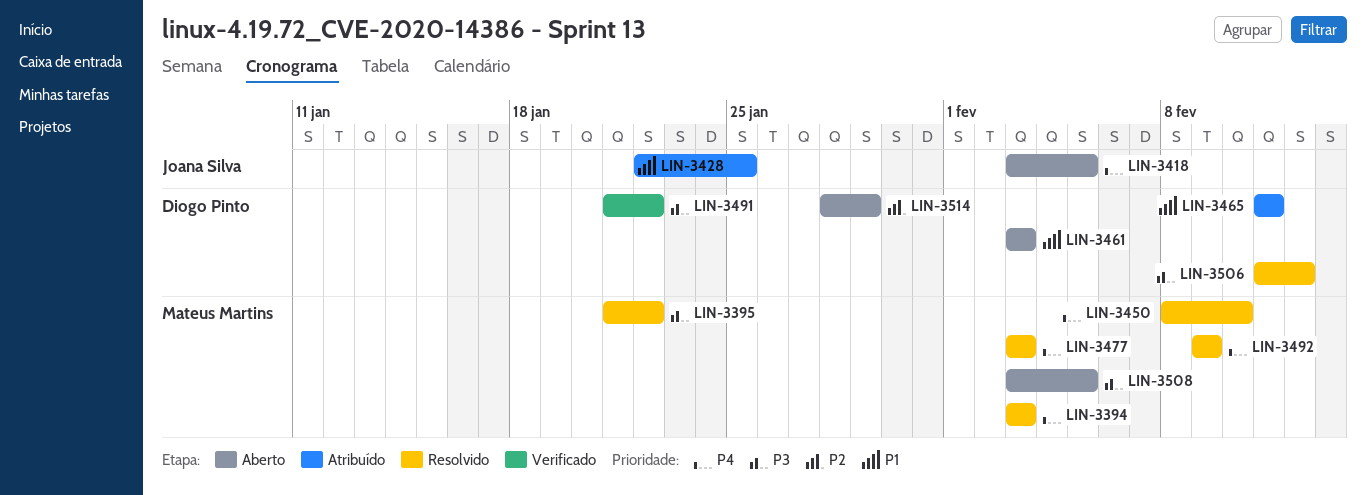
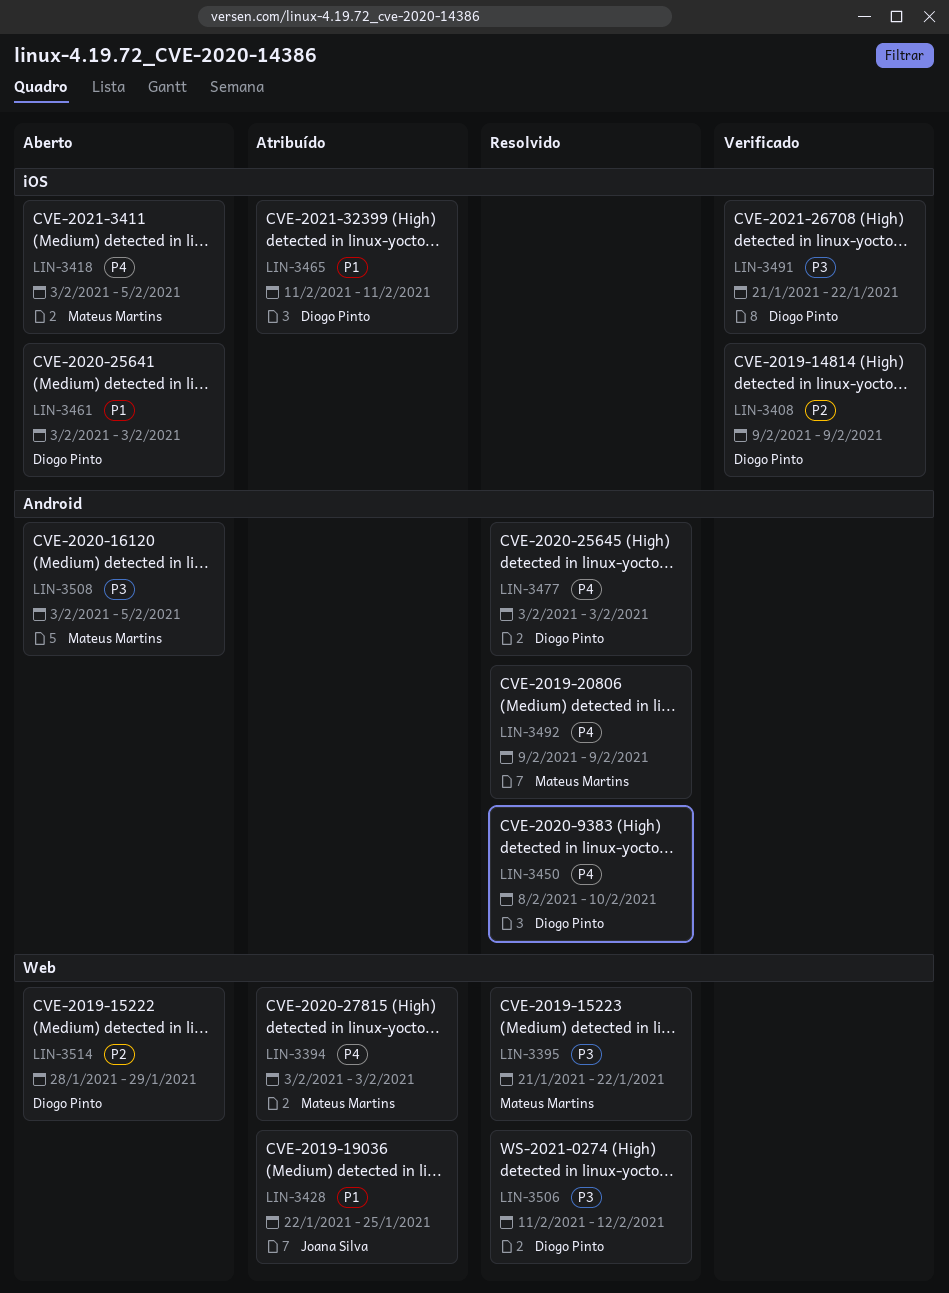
LIN-3394, status: Resolvido -> Atribuído
LIN-3408: none -> present
LIN-3418, owner: Joana Silva -> Mateus Martins
LIN-3450, owner: Mateus Martins -> Diogo Pinto
LIN-3477, owner: Mateus Martins -> Diogo Pinto

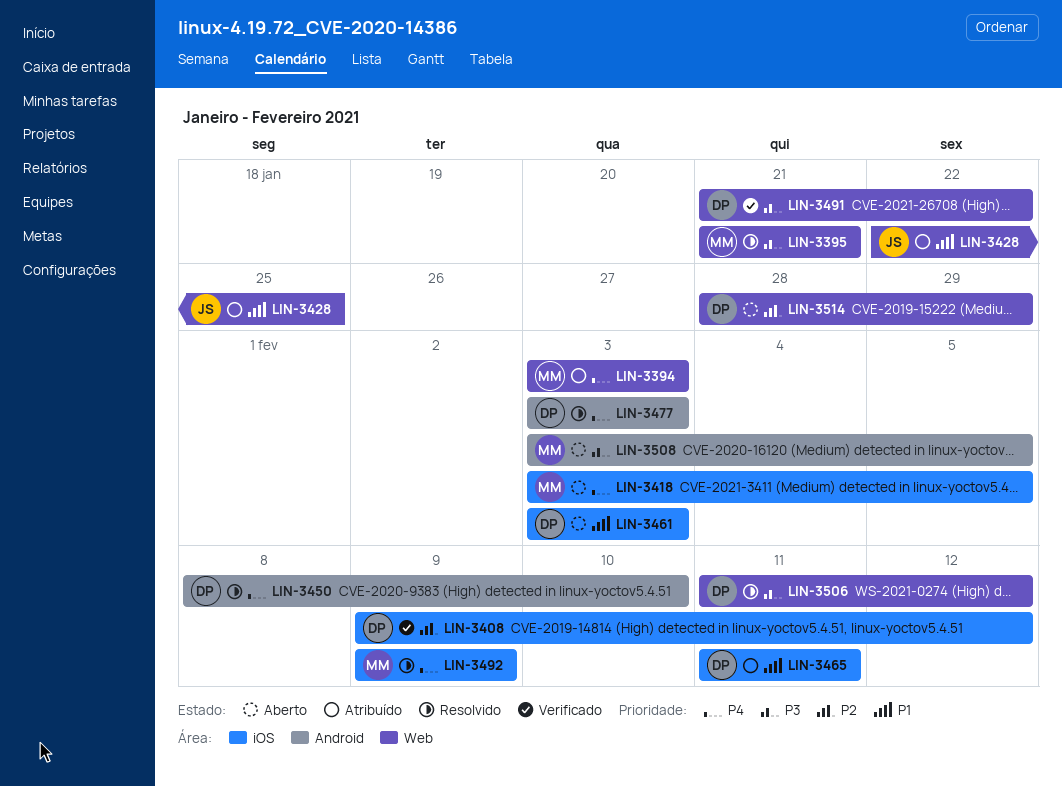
LIN-3395, due: Jan 22 -> Jan 21
LIN-3408, due: Feb 9 -> Feb 12
LIN-3491, label: iOS -> Web
LIN-3492, label: Android -> iOS

